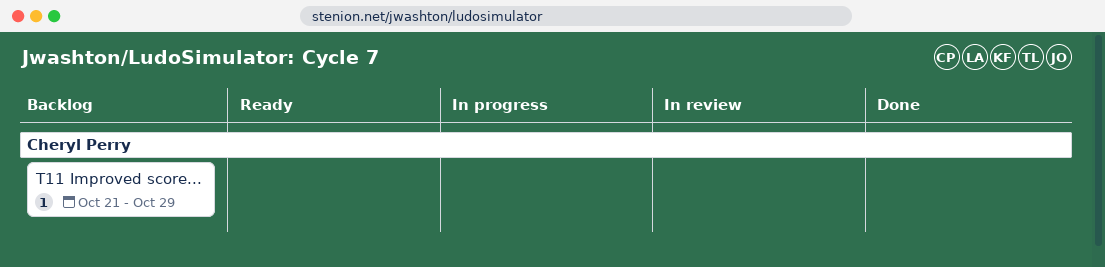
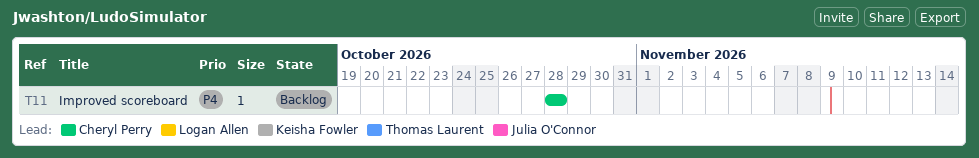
T11, start: Oct 21 -> Oct 28
T11, due: Oct 29 -> Oct 28

